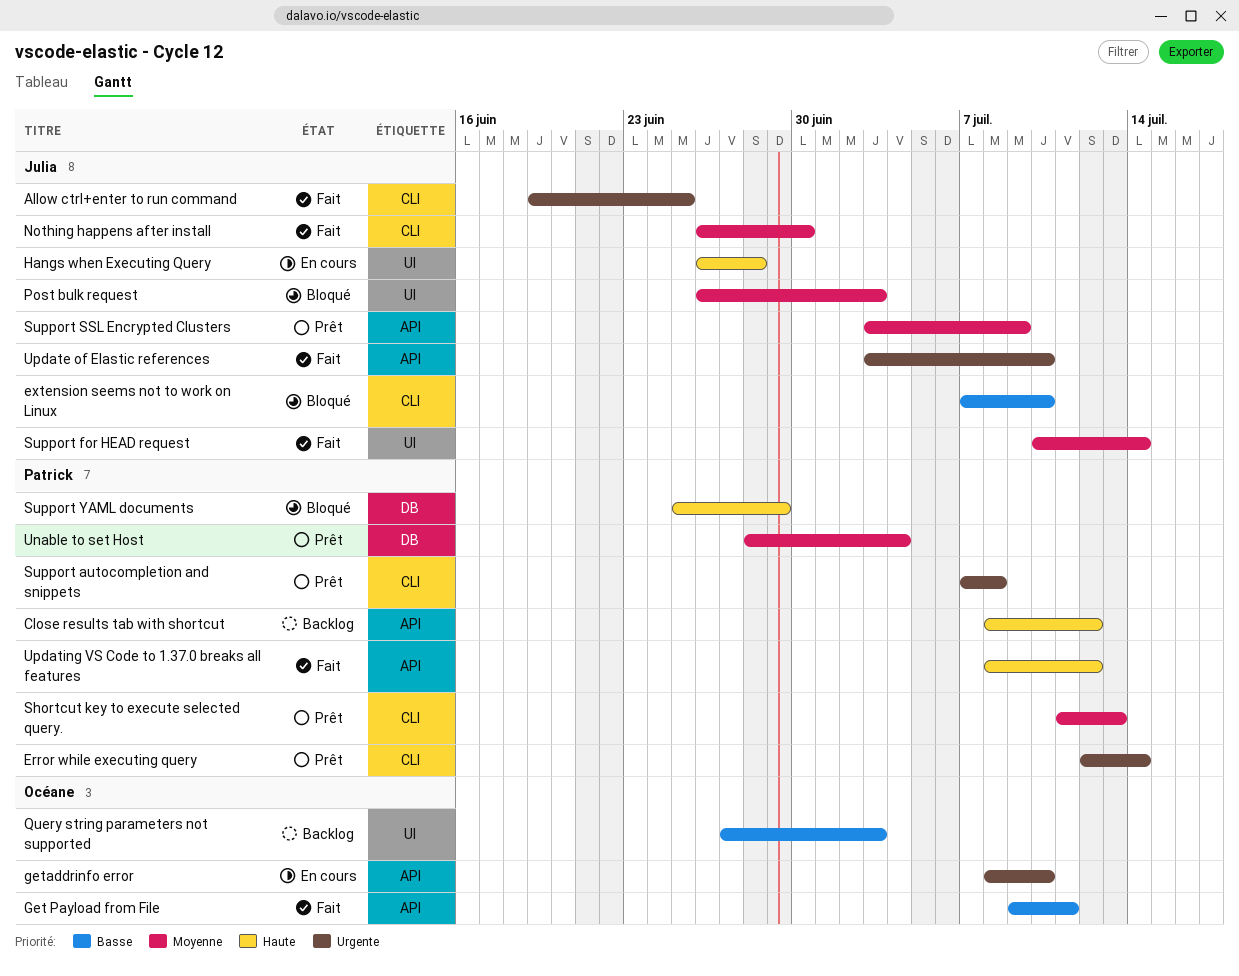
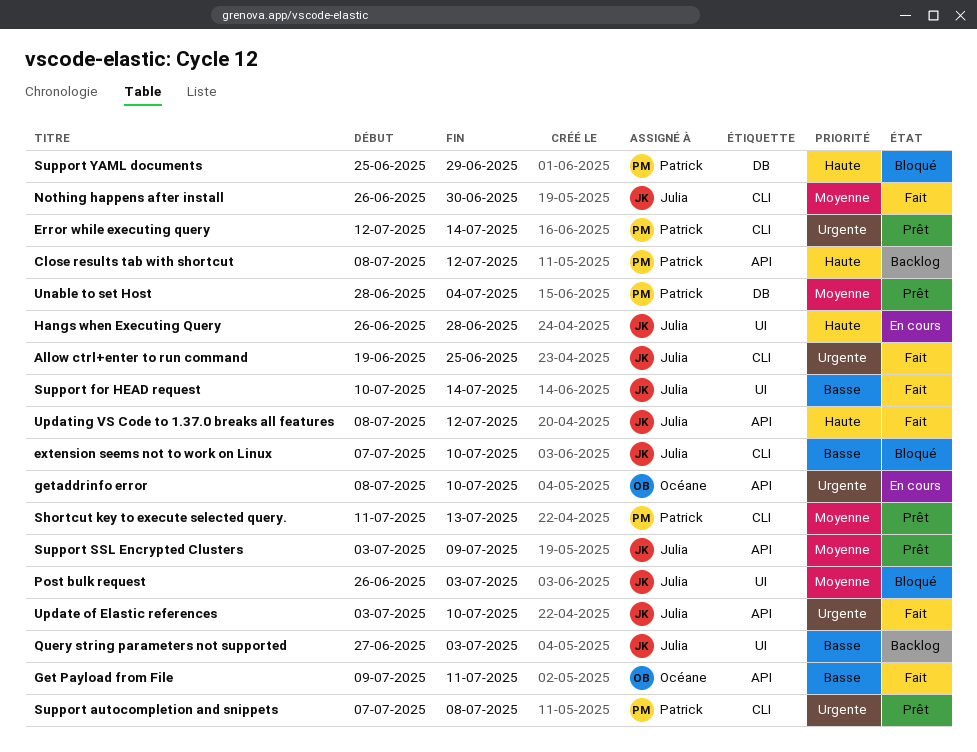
Query string parameters not supported, owner: Océane -> Julia
Support for HEAD request, priority: Moyenne -> Basse
Updating VS Code to 1.37.0 breaks all features, owner: Patrick -> Julia

